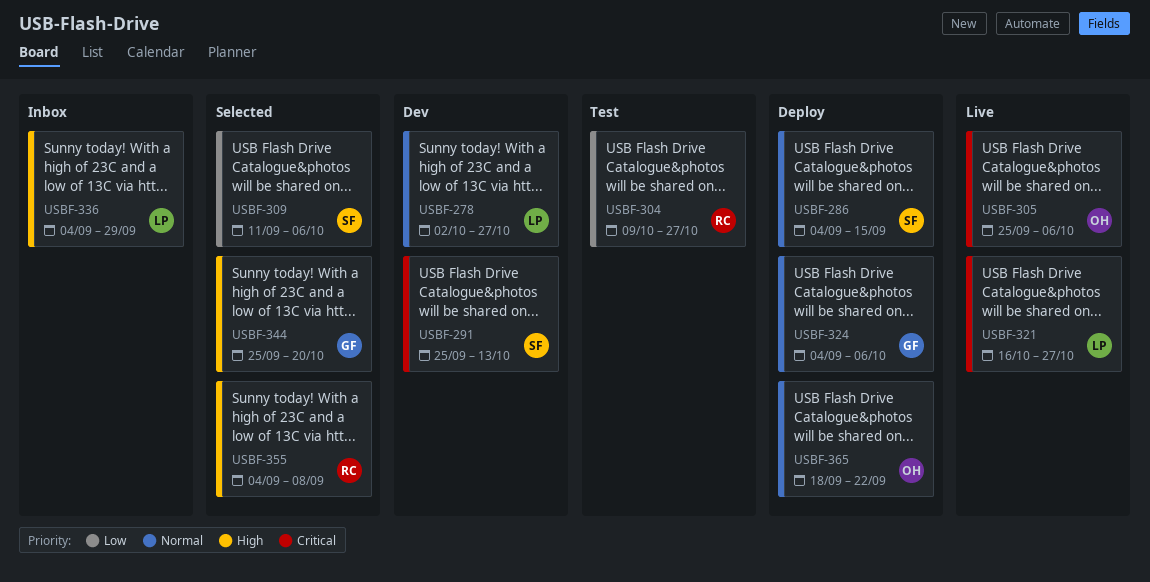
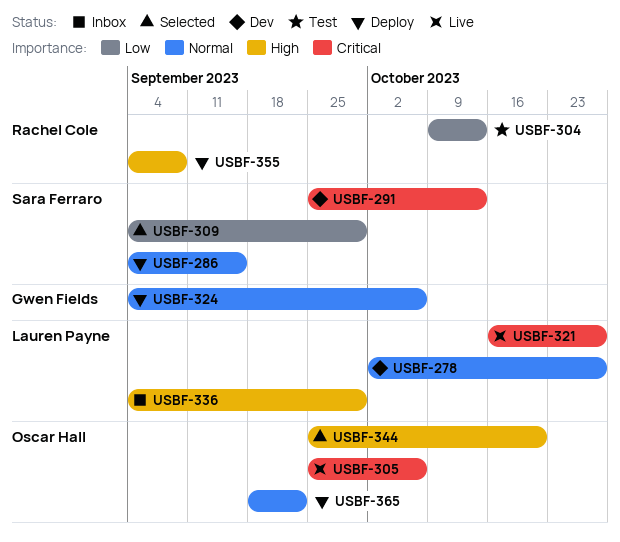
USBF-304, due: Oct 27 -> Oct 13
USBF-309, start: Sep 11 -> Sep 4
USBF-309, due: Oct 6 -> Sep 29
USBF-344, owner: Gwen Fields -> Oscar Hall
USBF-355, status: Selected -> Deploy

